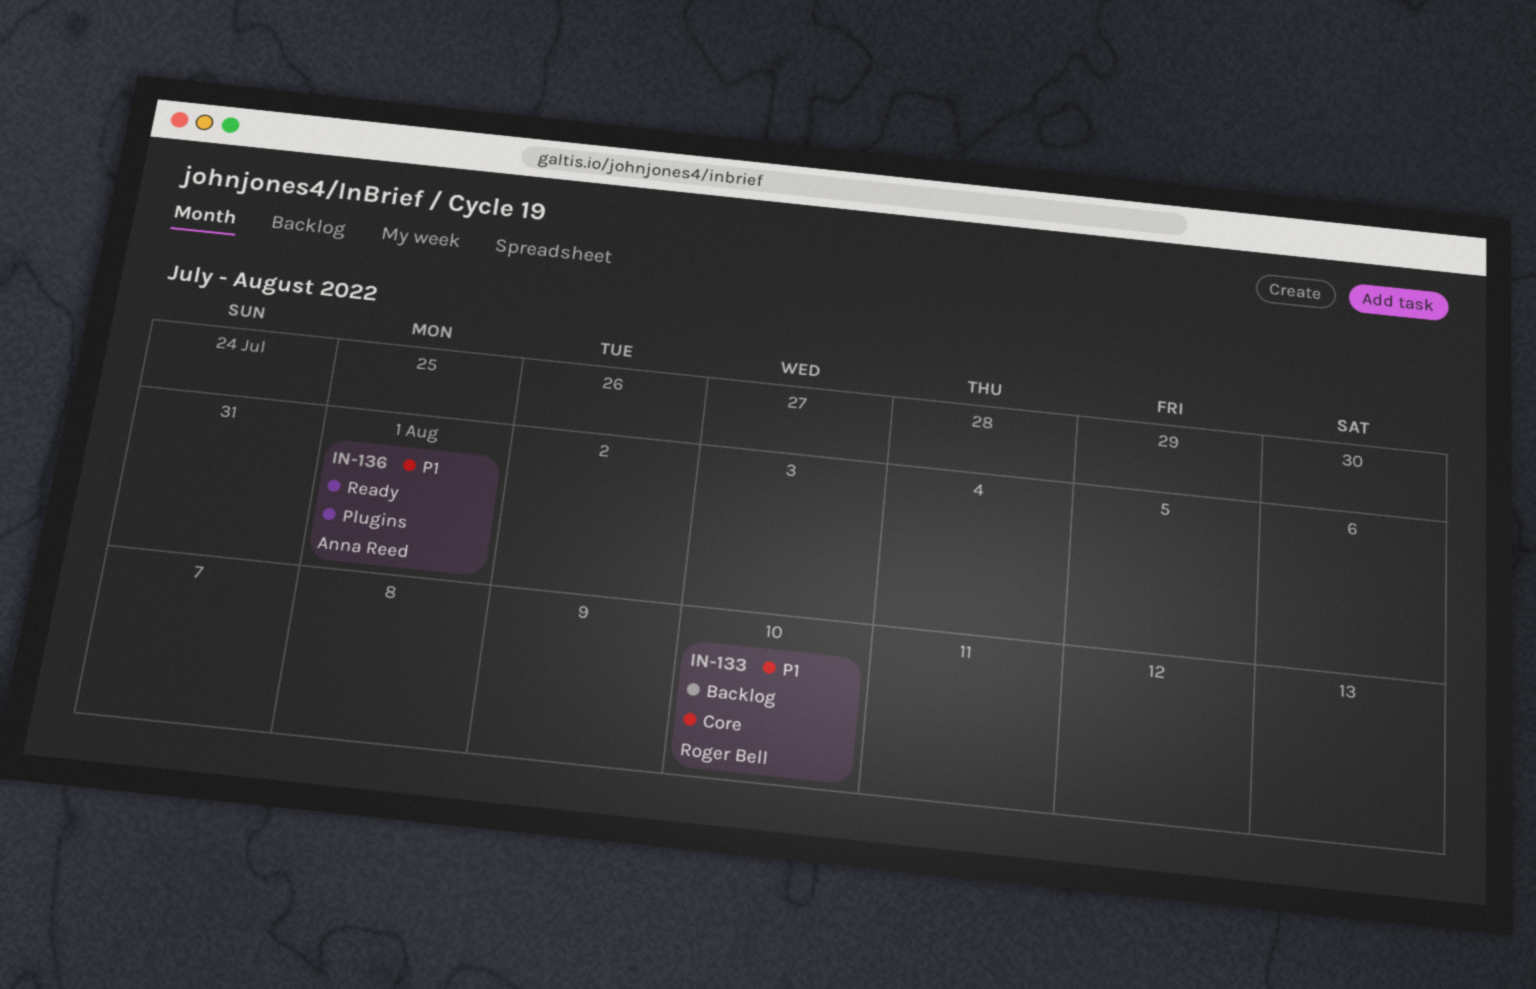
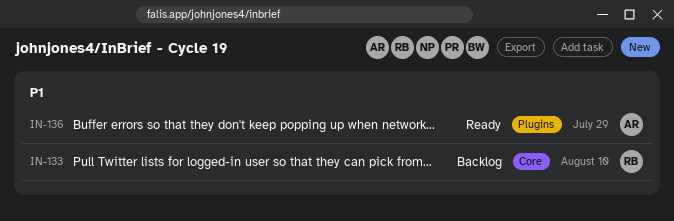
IN-136, due: Aug 1 -> Jul 29

